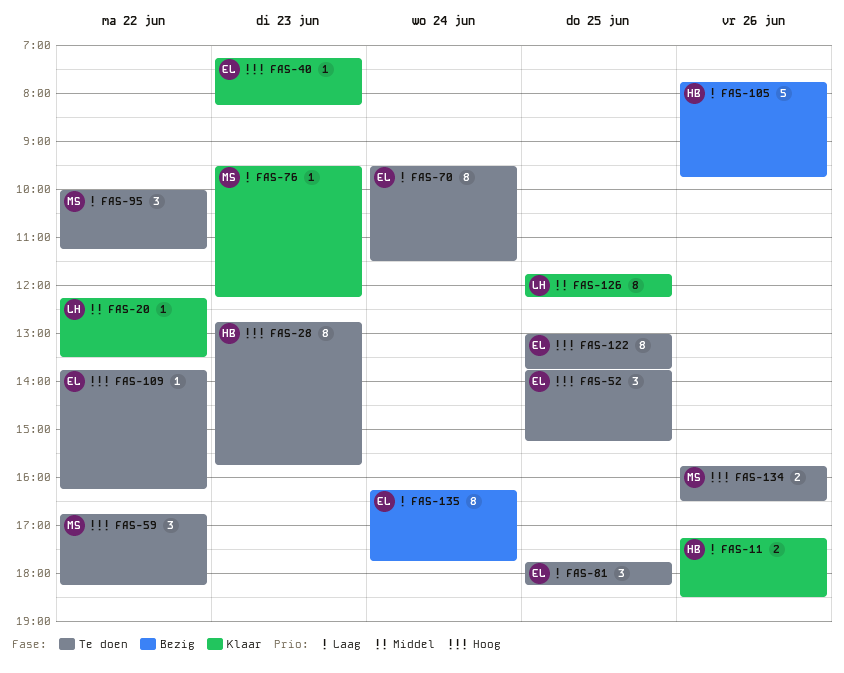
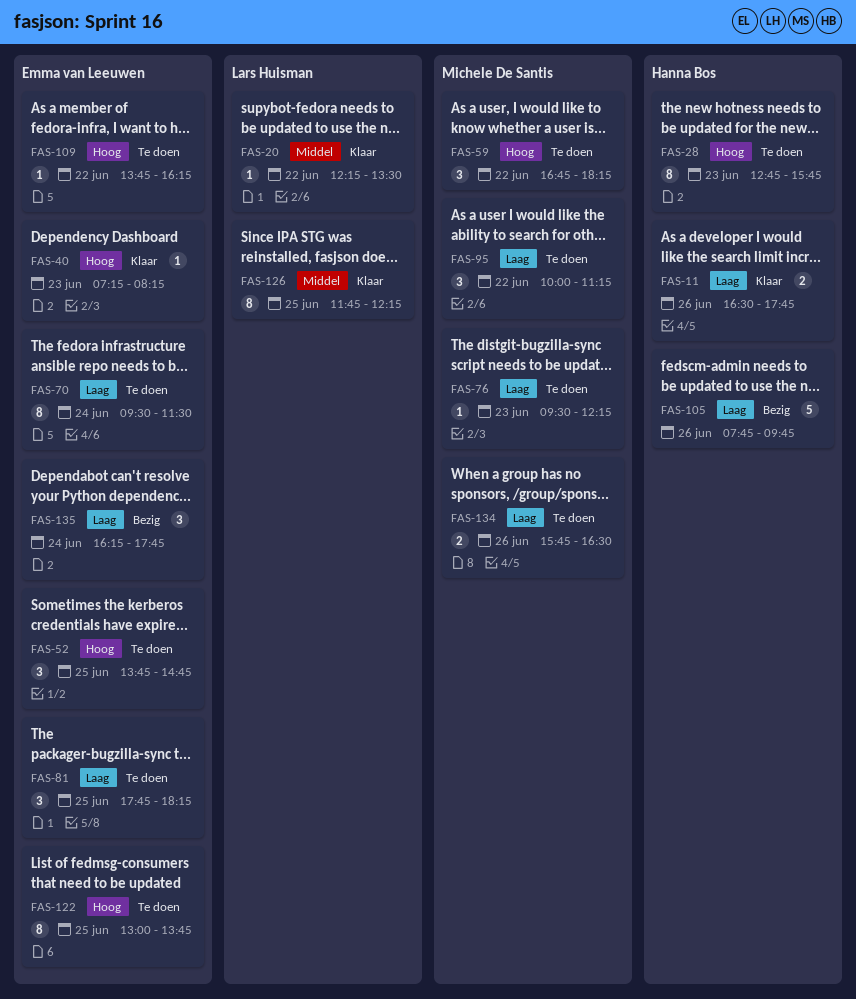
FAS-11, begins: 17:15 -> 16:30
FAS-11, ends: 18:30 -> 17:45
FAS-52, ends: 15:15 -> 14:45
FAS-76, status: Klaar -> Te doen
FAS-134, priority: Hoog -> Laag
FAS-135, estimate: 8 -> 3

